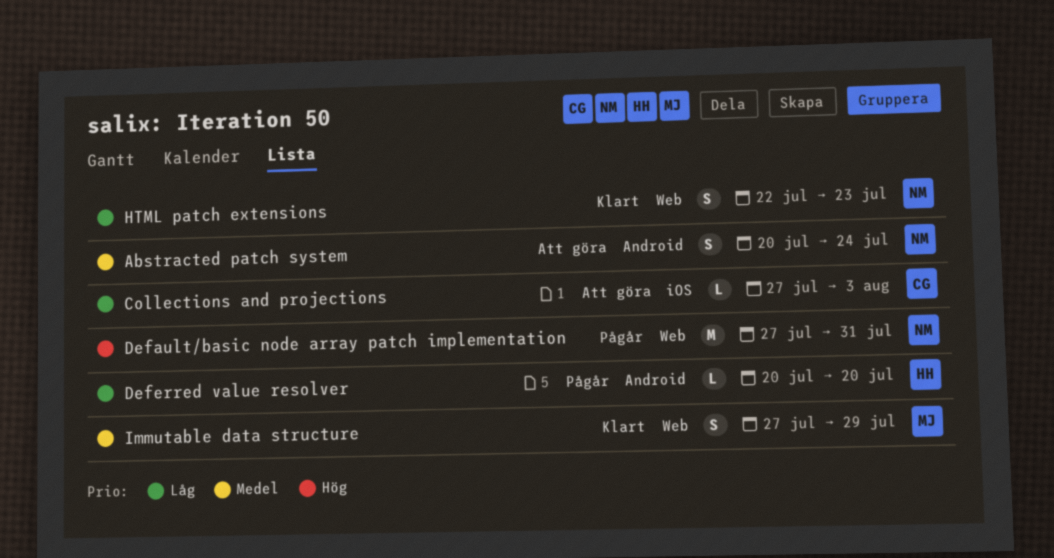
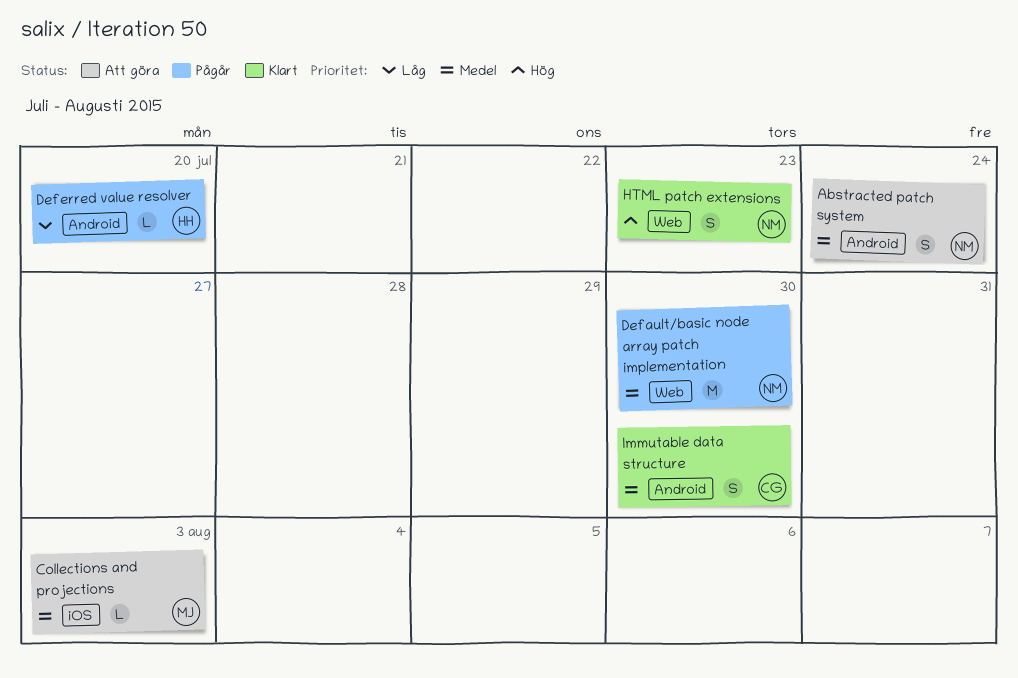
Collections and projections, owner: CG -> MJ
Collections and projections, priority: Låg -> Medel
Default/basic node array patch implementation, priority: Hög -> Medel
Default/basic node array patch implementation, due: Jul 31 -> Jul 30
HTML patch extensions, priority: Låg -> Hög
Immutable data structure, owner: MJ -> CG
Immutable data structure, label: Web -> Android
Immutable data structure, due: Jul 29 -> Jul 30

